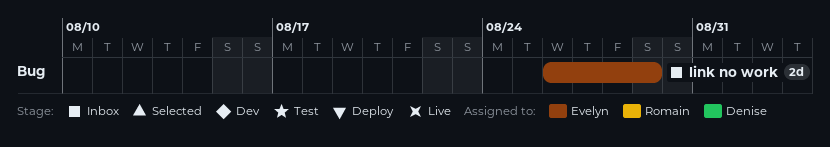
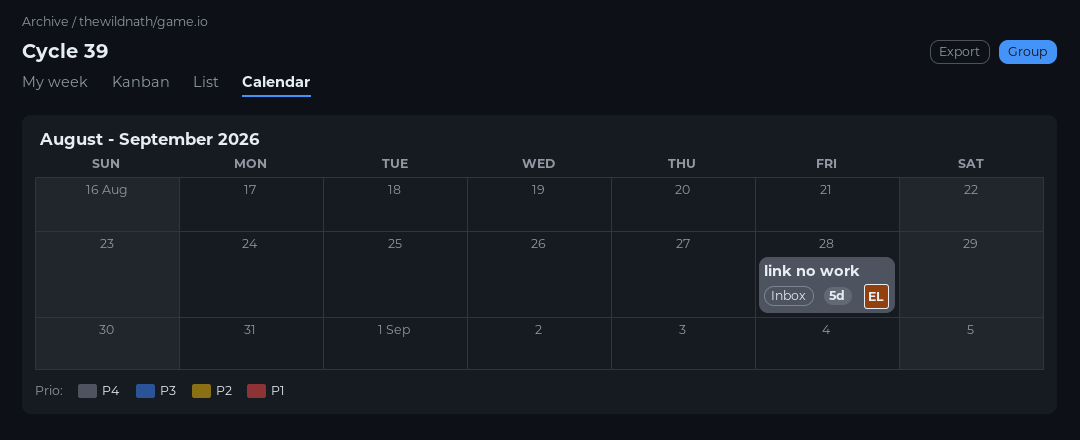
link no work, estimate: 2d -> 5d
link no work, due: Aug 29 -> Aug 28

